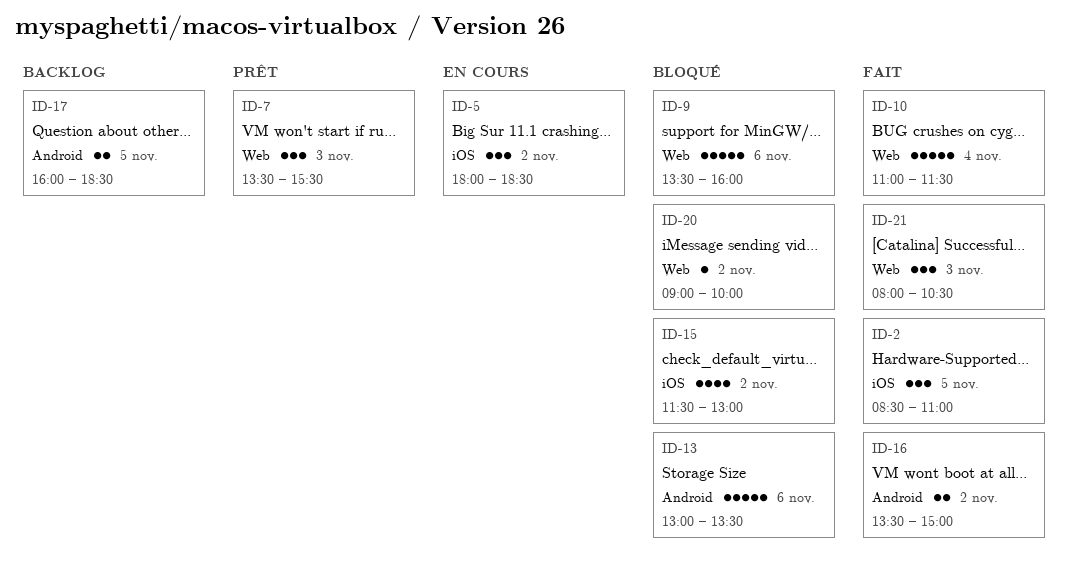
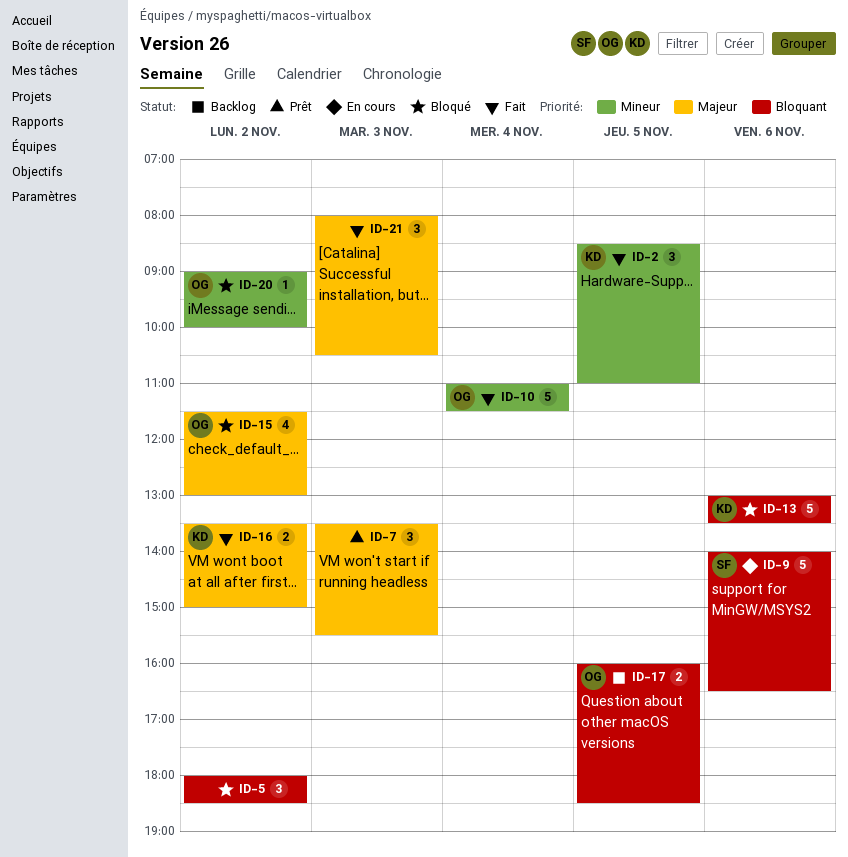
ID-5, status: En cours -> Bloqué
ID-9, status: Bloqué -> En cours
ID-9, begins: 13:30 -> 14:00
ID-9, ends: 16:00 -> 16:30

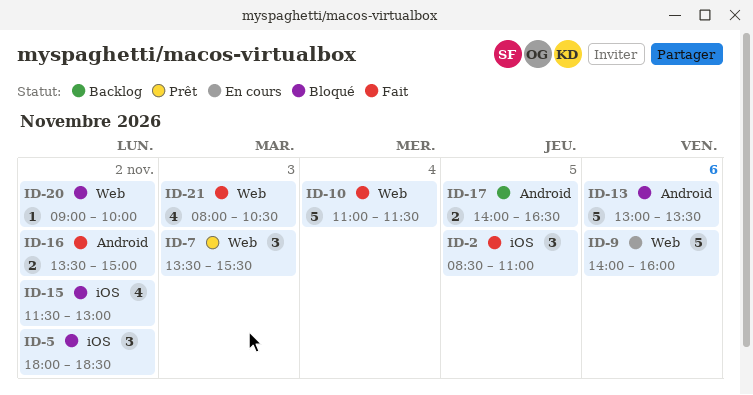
ID-9, ends: 16:30 -> 16:00
ID-17, begins: 16:00 -> 14:00
ID-17, ends: 18:30 -> 16:30
ID-21, estimate: 3 -> 4

